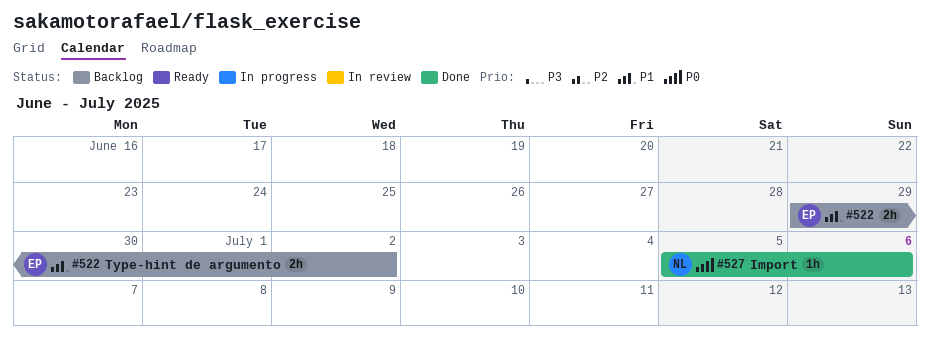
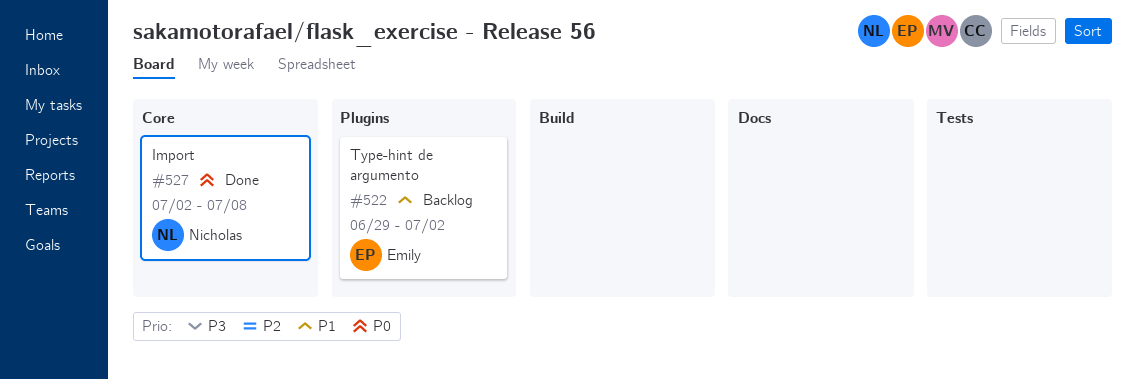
#527, start: Jul 5 -> Jul 2
#527, due: Jul 6 -> Jul 8

